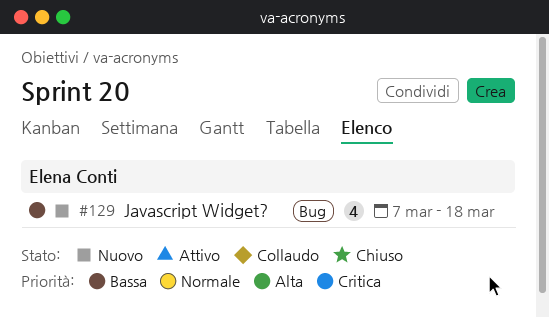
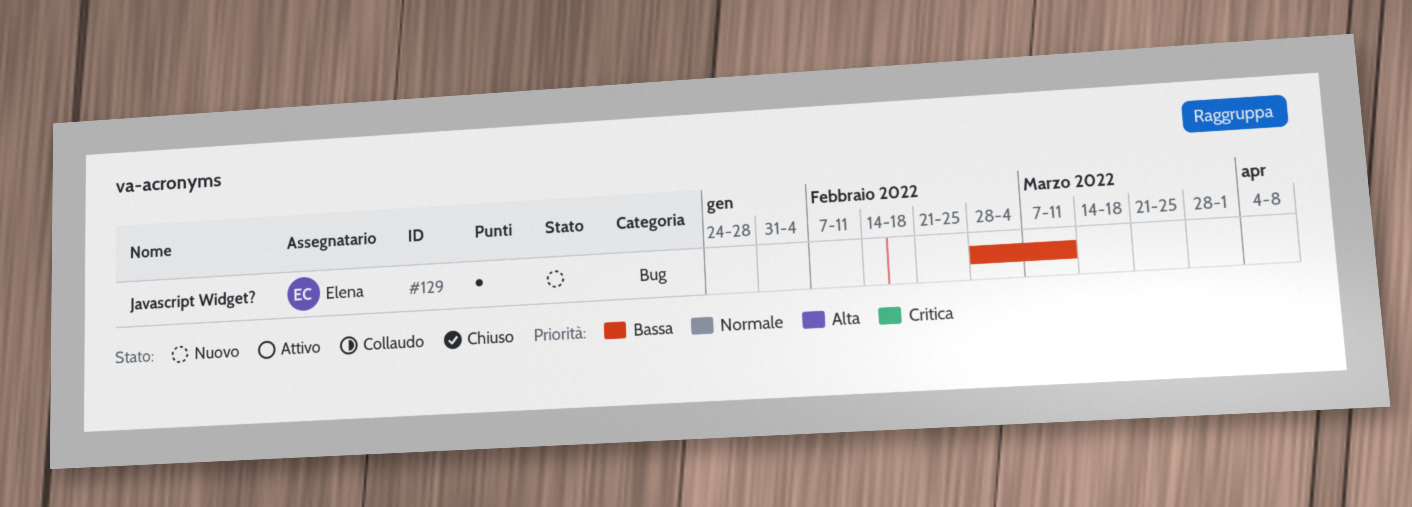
#129, estimate: 4 -> 1
#129, start: Mar 7 -> Feb 28
#129, due: Mar 18 -> Mar 11

